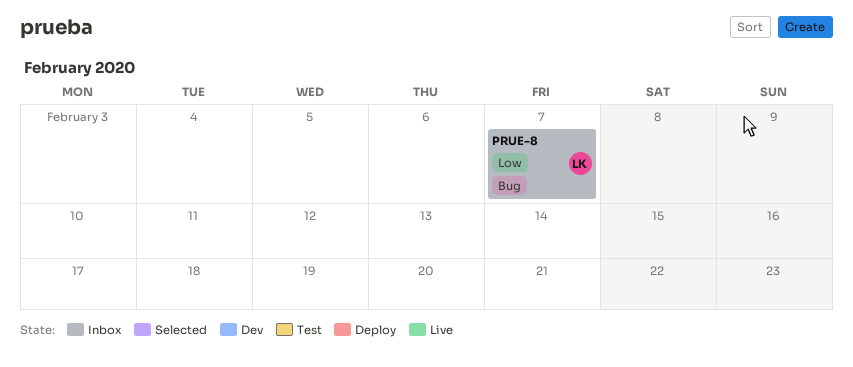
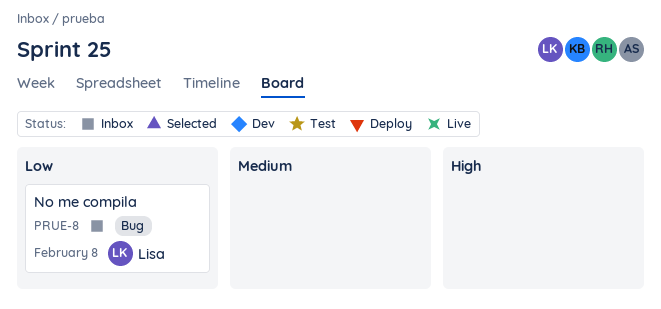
PRUE-8, due: Feb 7 -> Feb 8

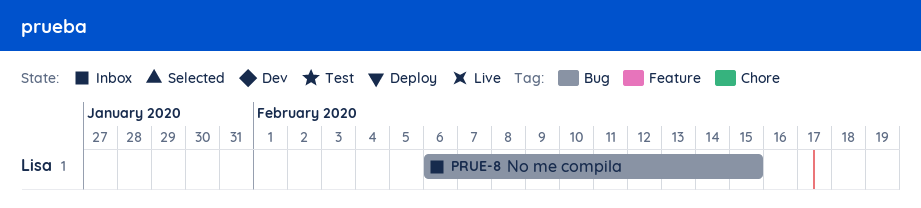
PRUE-8, due: Feb 8 -> Feb 15

